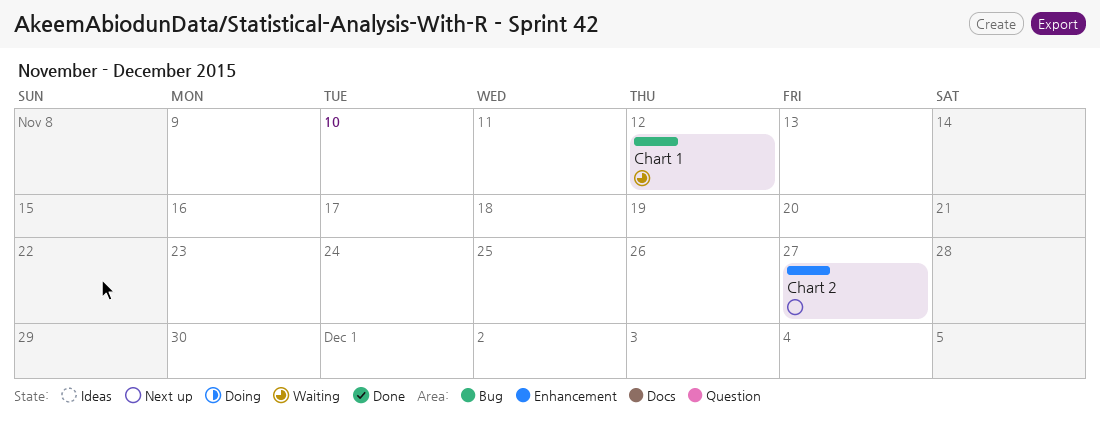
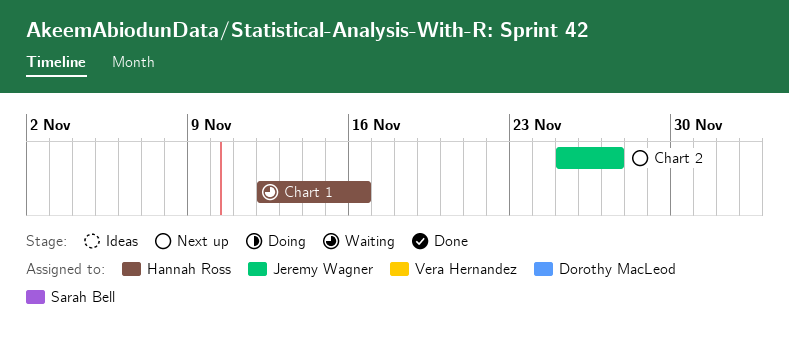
Chart 1, due: Nov 12 -> Nov 16

